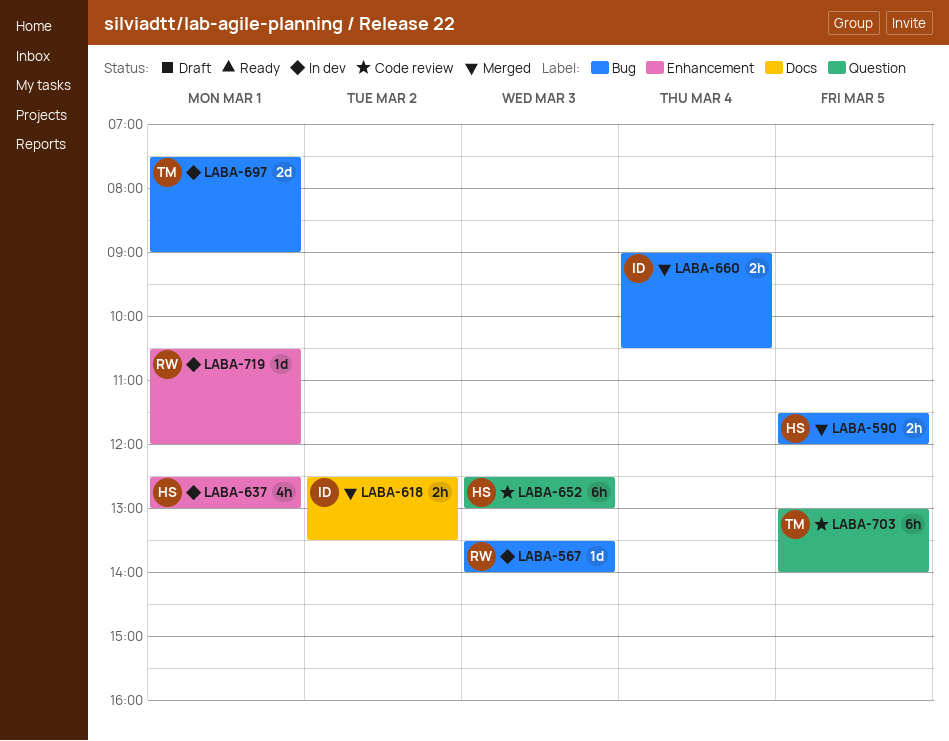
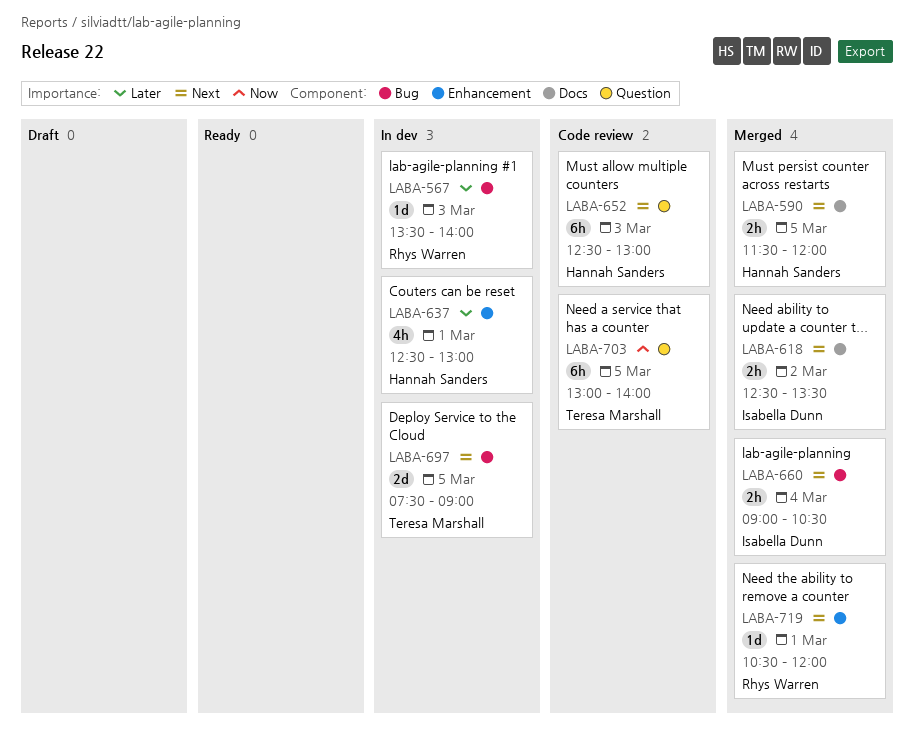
LABA-590, label: Bug -> Docs
LABA-697, day: Mar 1 -> Mar 5
LABA-719, status: In dev -> Merged

